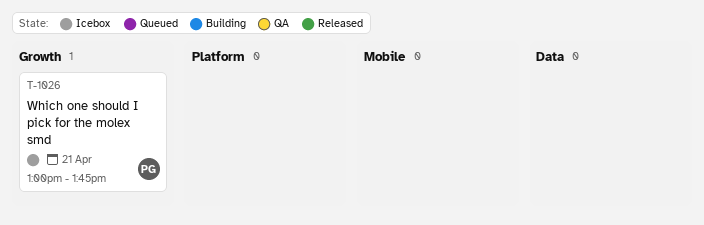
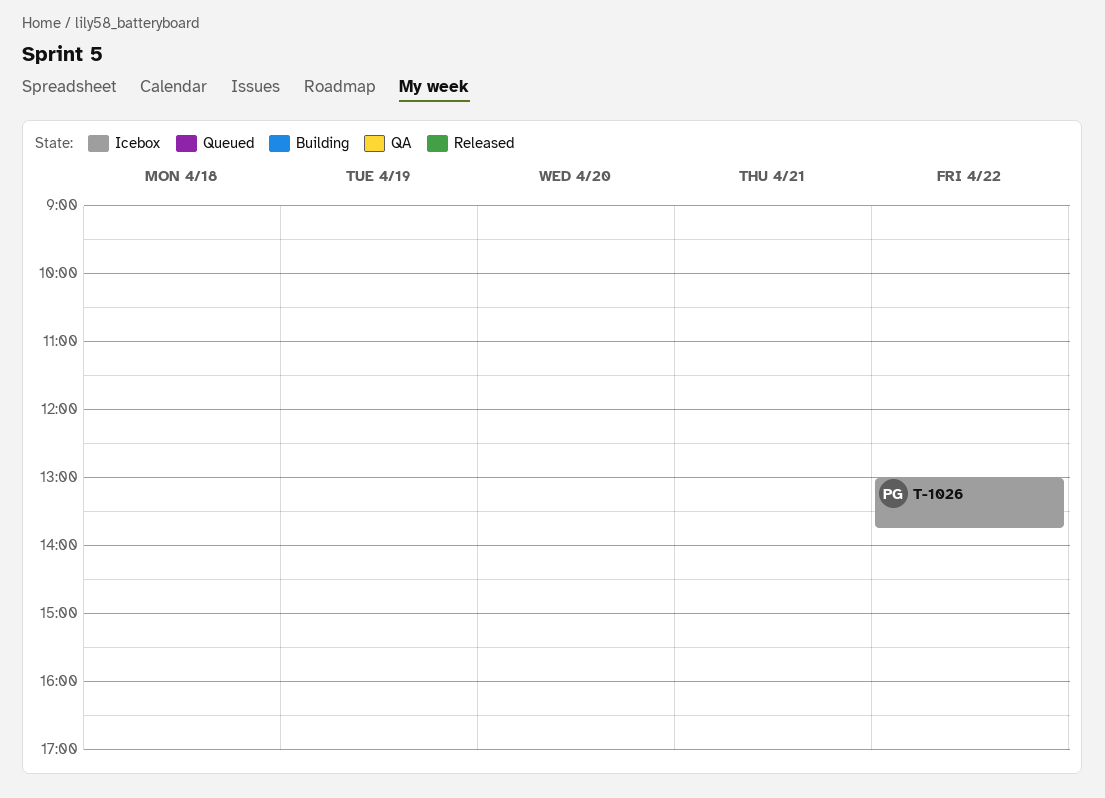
T-1026, day: Apr 21 -> Apr 22

